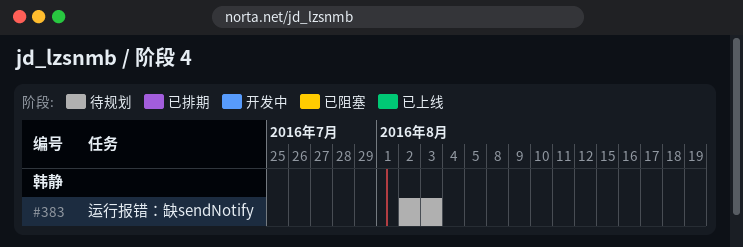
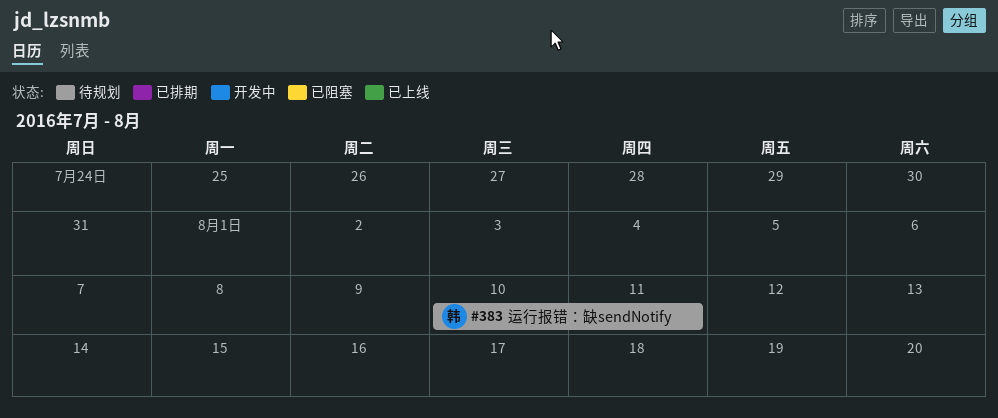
#383, start: Aug 2 -> Aug 10
#383, due: Aug 3 -> Aug 11

